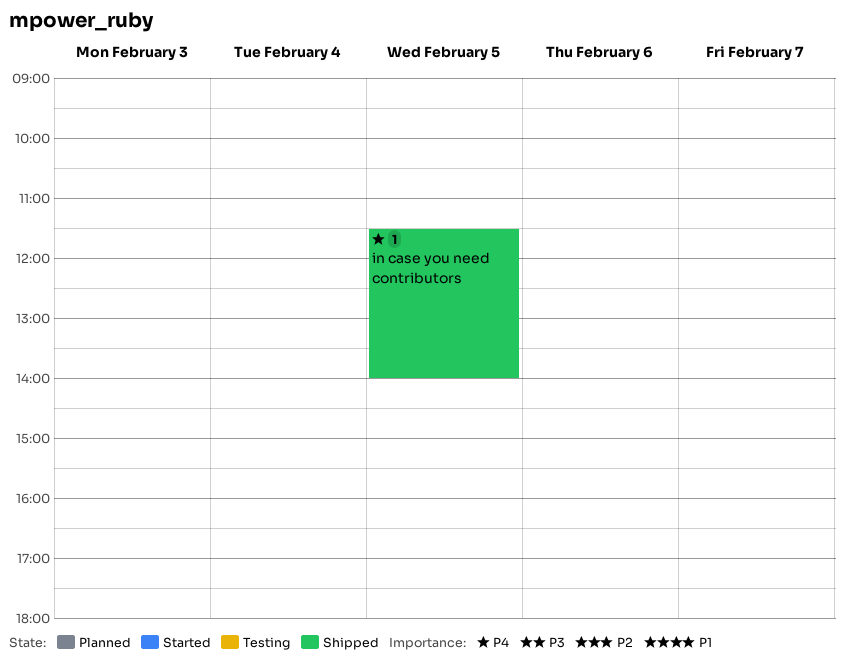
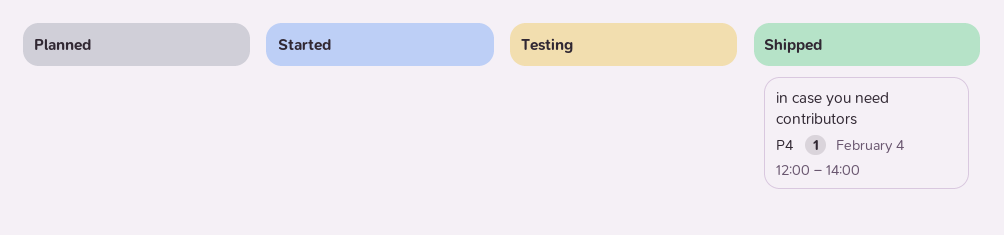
in case you need contributors, day: Feb 5 -> Feb 4
in case you need contributors, begins: 11:30 -> 12:00

